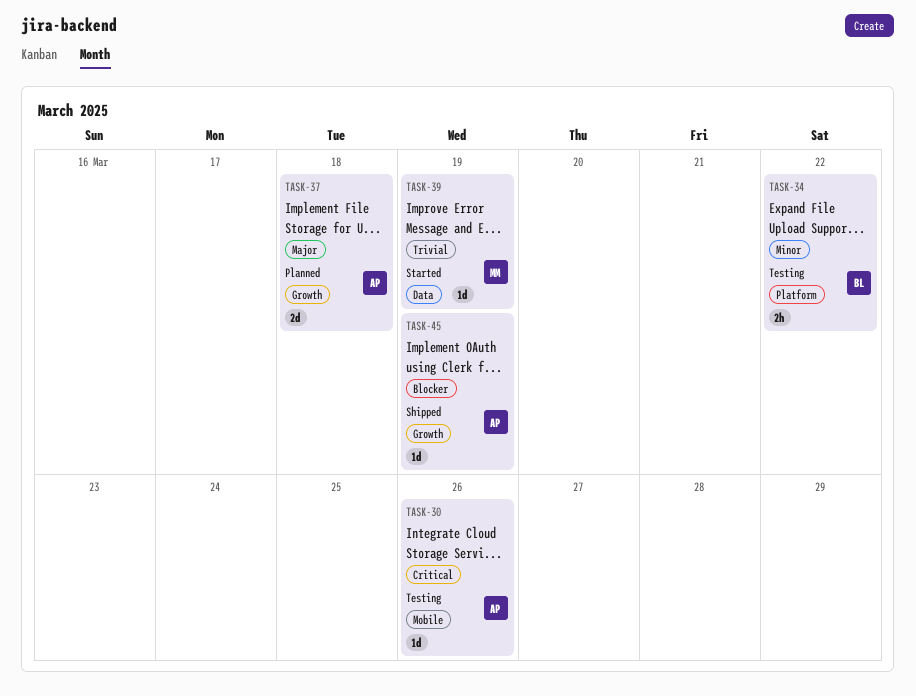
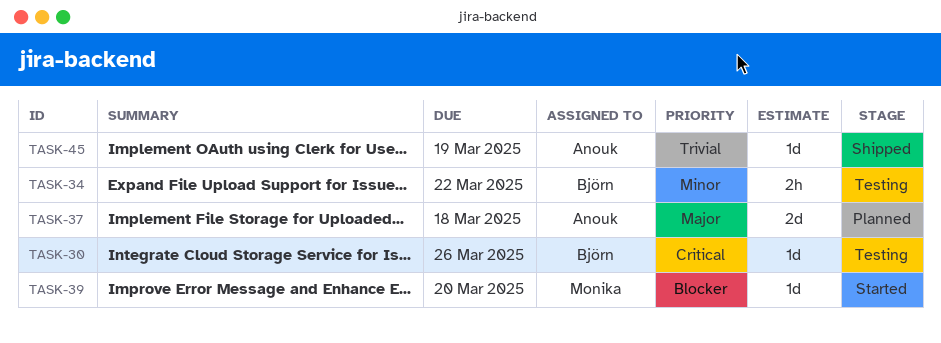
TASK-30, owner: Anouk -> Björn
TASK-39, priority: Trivial -> Blocker
TASK-39, due: Mar 19 -> Mar 20
TASK-45, priority: Blocker -> Trivial

